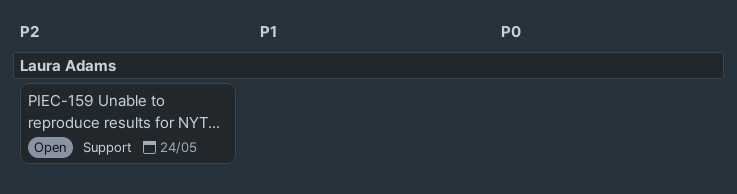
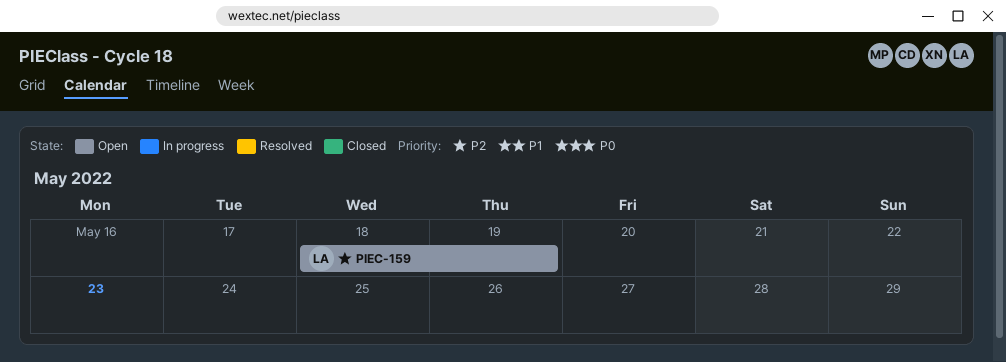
PIEC-159, due: May 24 -> May 19

